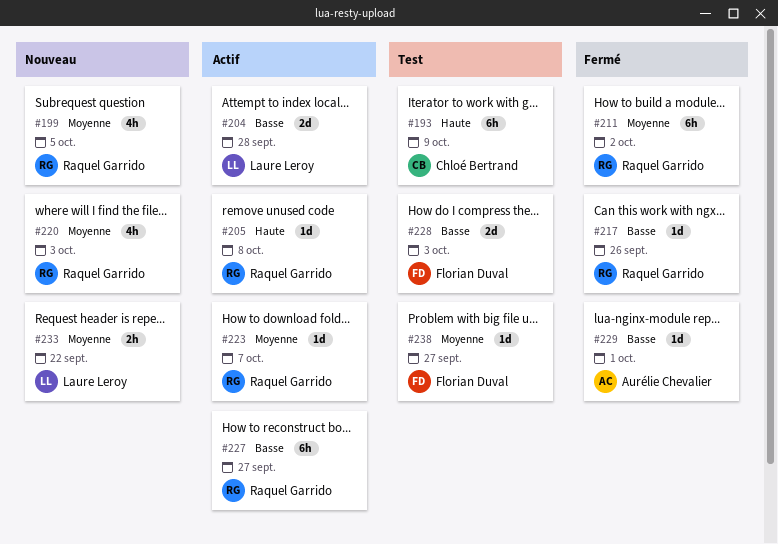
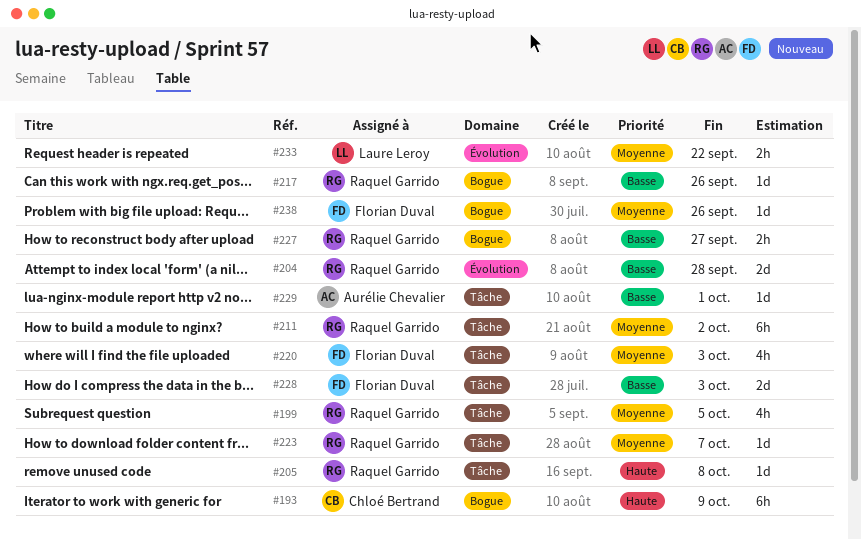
#204, owner: Laure Leroy -> Raquel Garrido
#220, owner: Raquel Garrido -> Florian Duval
#227, estimate: 6h -> 2h
#238, due: Sep 27 -> Sep 26

